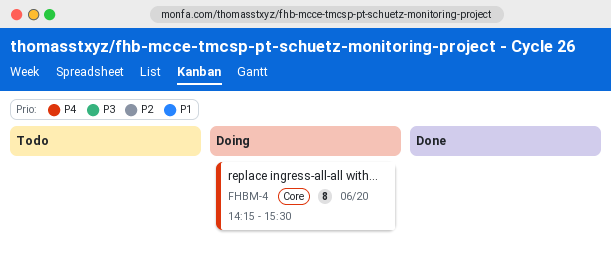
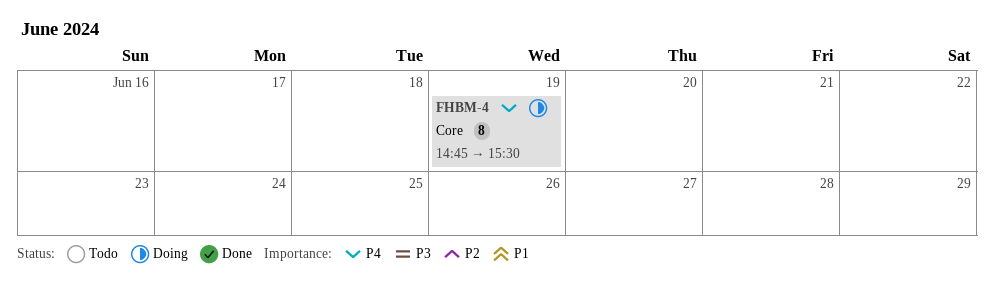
FHBM-4, day: Jun 20 -> Jun 19
FHBM-4, begins: 14:15 -> 14:45

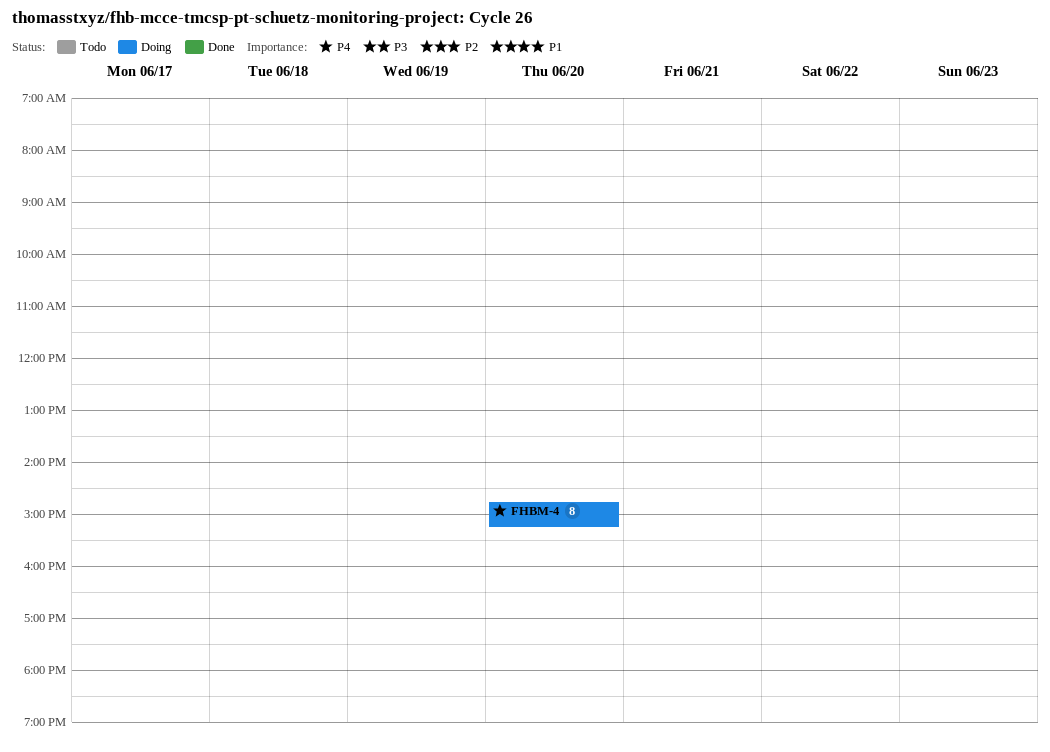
FHBM-4, day: Jun 19 -> Jun 20
FHBM-4, ends: 15:30 -> 15:15

